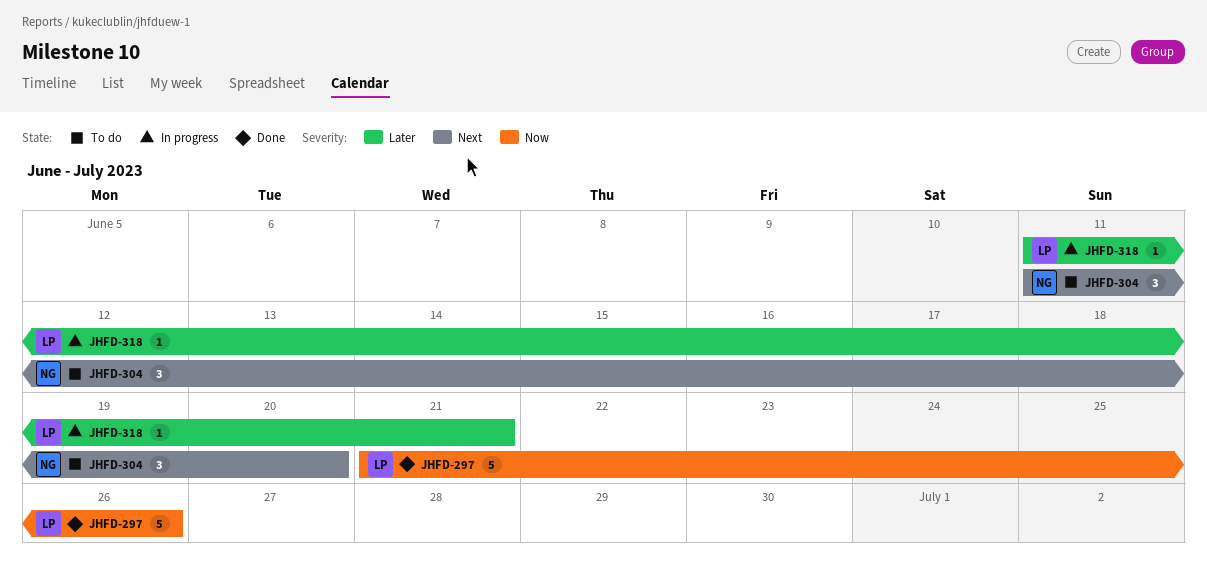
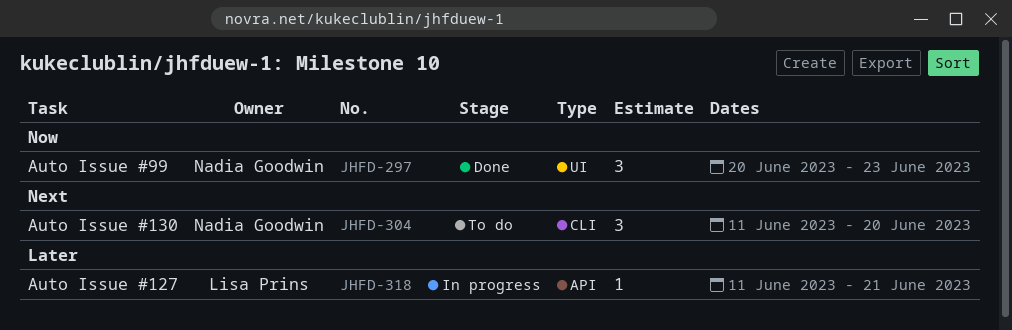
JHFD-297, owner: Lisa Prins -> Nadia Goodwin
JHFD-297, estimate: 5 -> 3
JHFD-297, start: Jun 21 -> Jun 20
JHFD-297, due: Jun 26 -> Jun 23

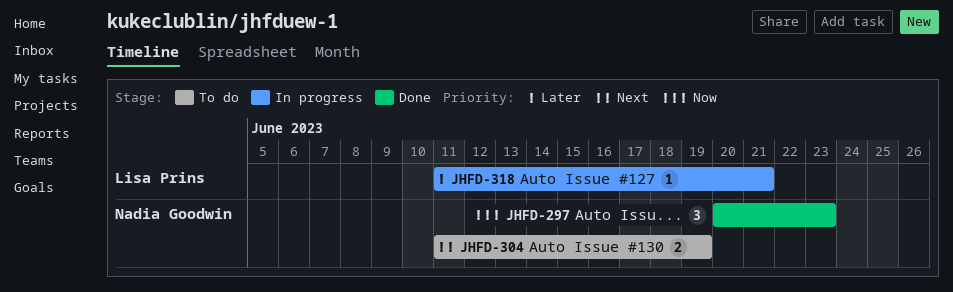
JHFD-304, estimate: 3 -> 2
JHFD-304, due: Jun 20 -> Jun 19

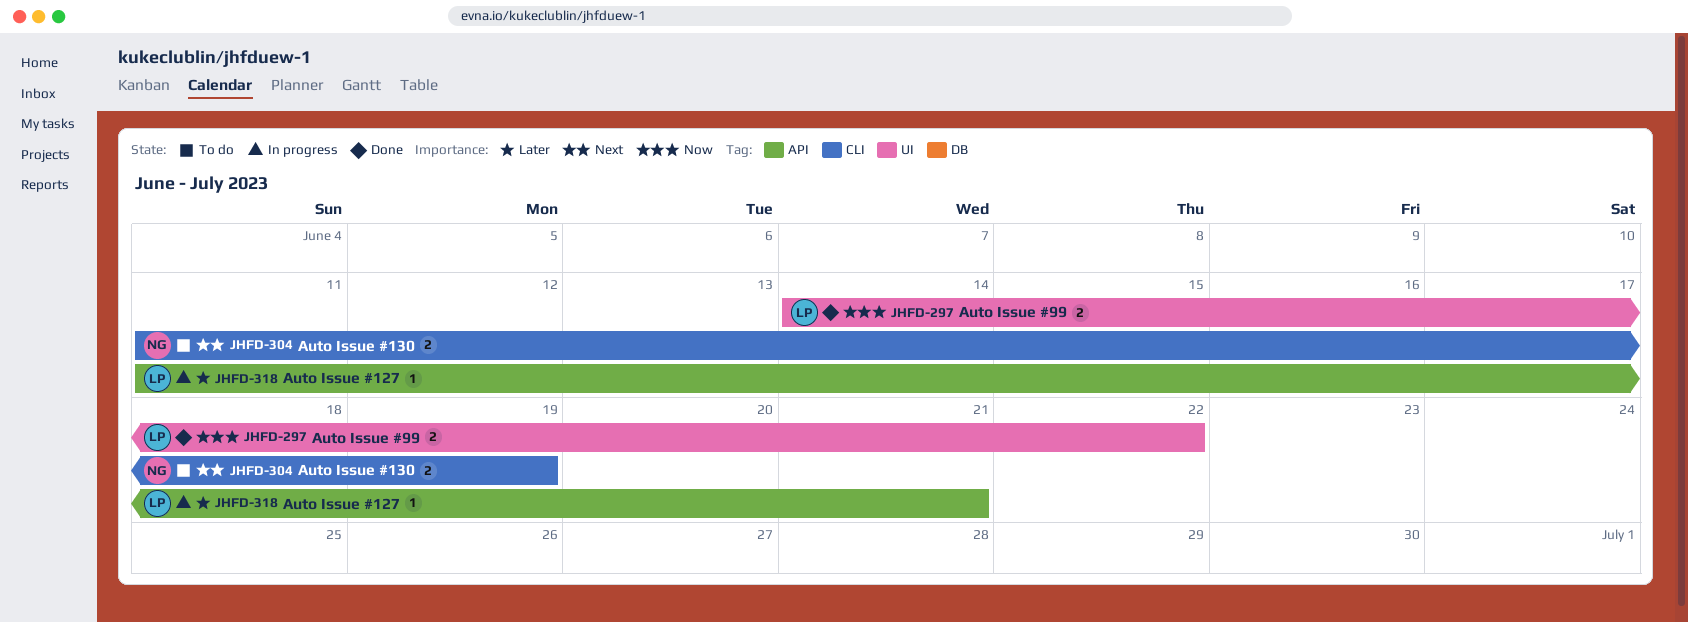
JHFD-297, owner: Nadia Goodwin -> Lisa Prins
JHFD-297, estimate: 3 -> 2
JHFD-297, start: Jun 20 -> Jun 14
JHFD-297, due: Jun 23 -> Jun 22

